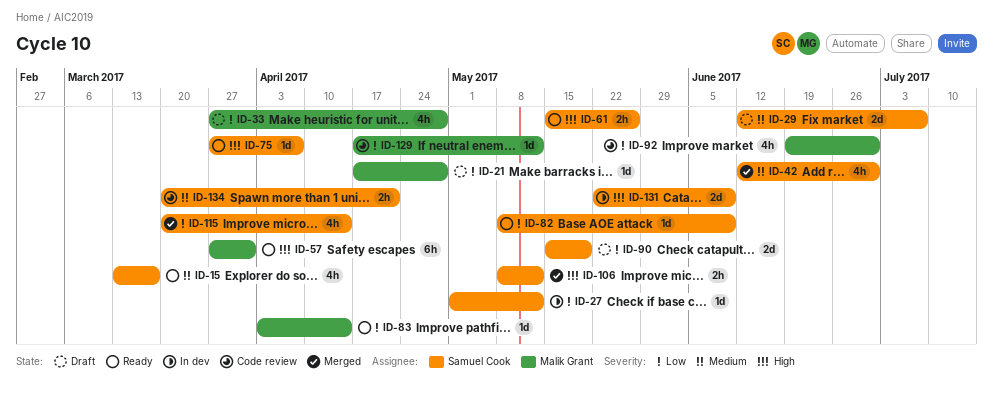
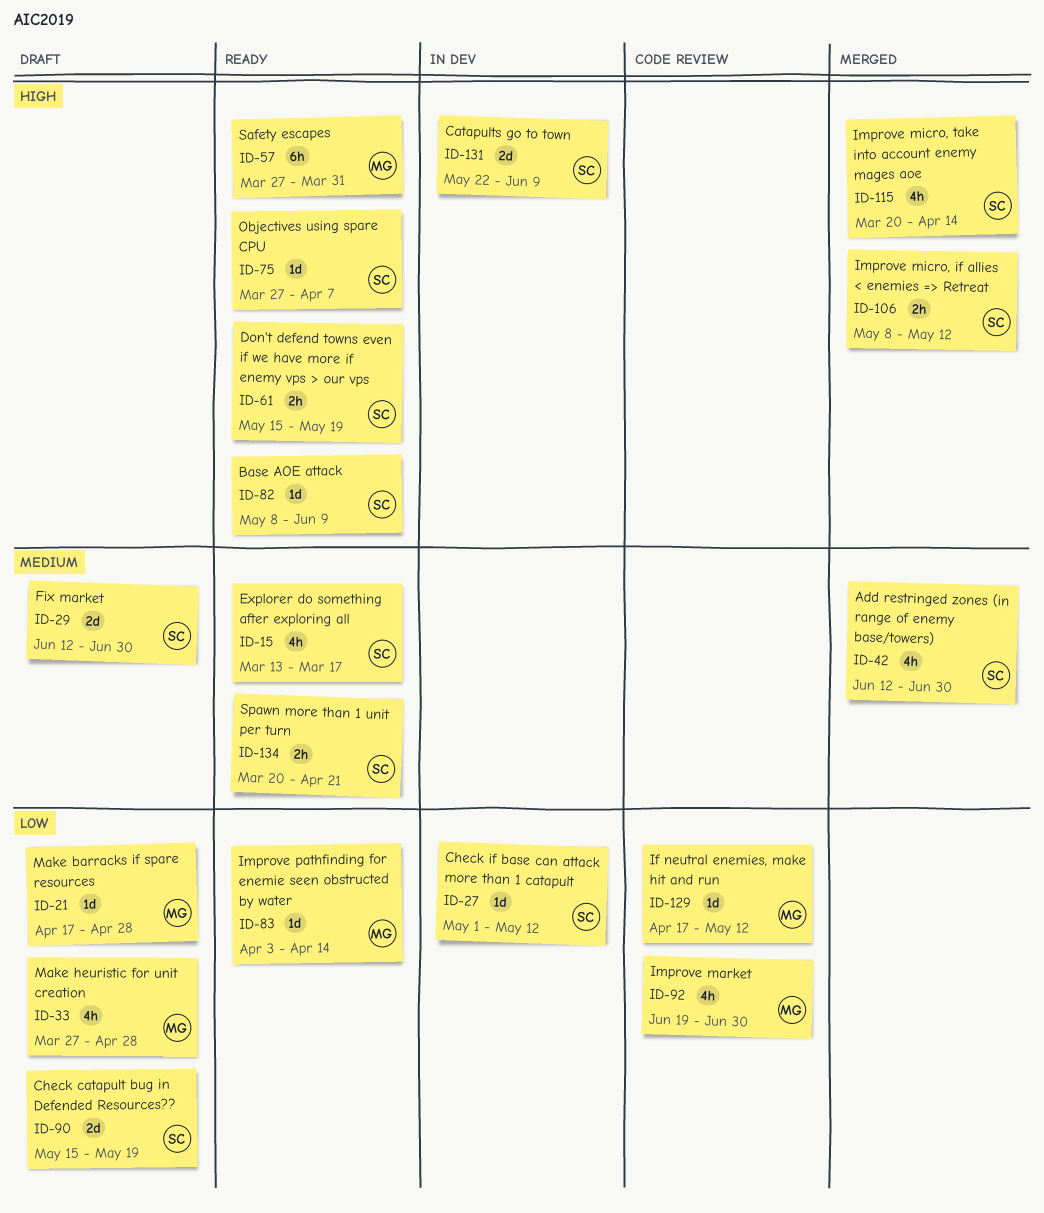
ID-29, due: Jul 7 -> Jun 30
ID-61, due: May 26 -> May 19
ID-82, priority: Low -> High
ID-115, priority: Low -> High
ID-134, status: Code review -> Ready

